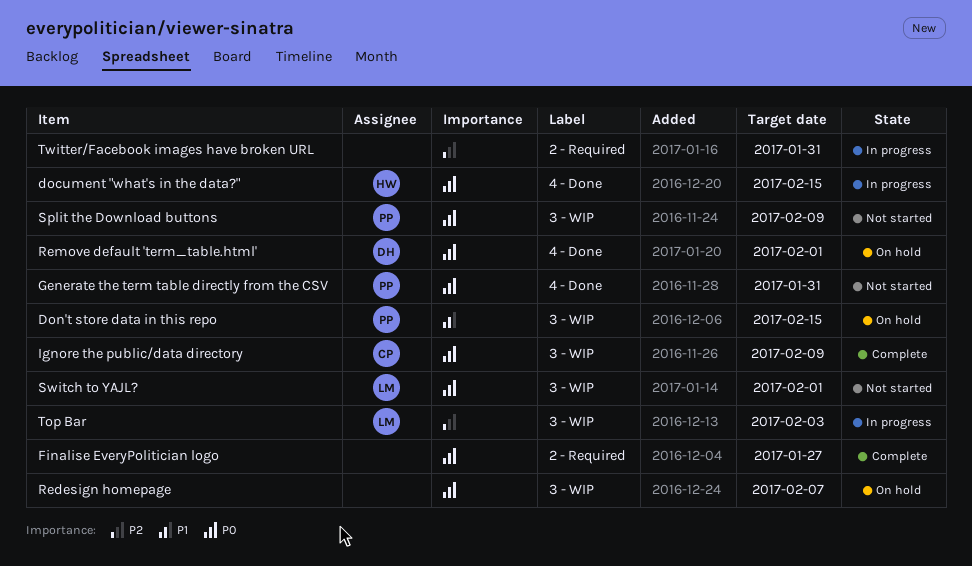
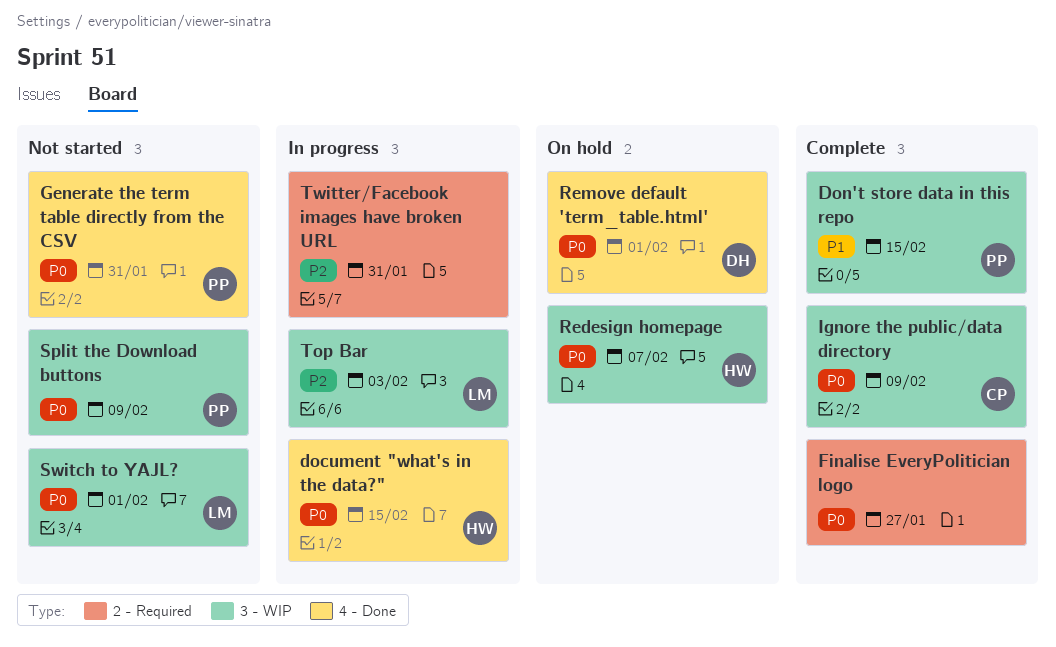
Don't store data in this repo, status: On hold -> Complete
Redesign homepage, owner: none -> HW

